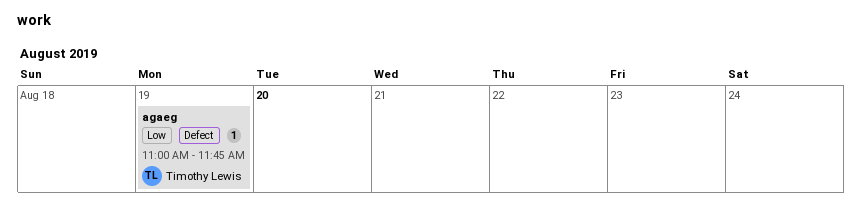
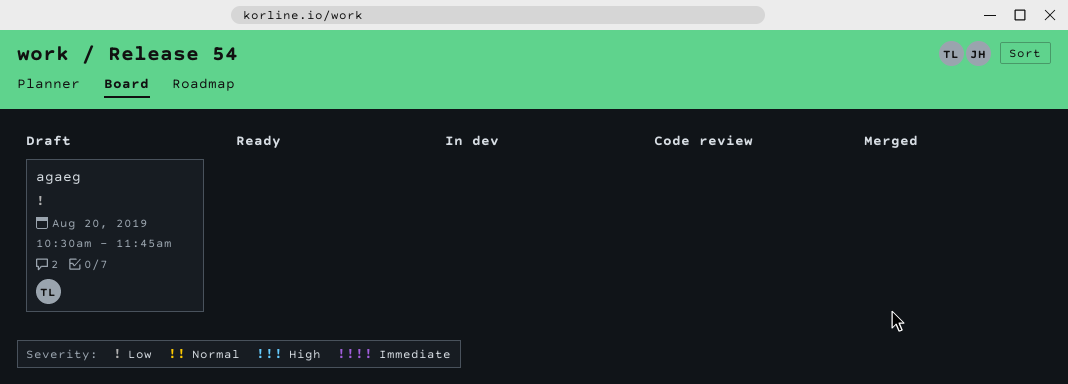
agaeg, day: Aug 19 -> Aug 20
agaeg, begins: 11:00 -> 10:30

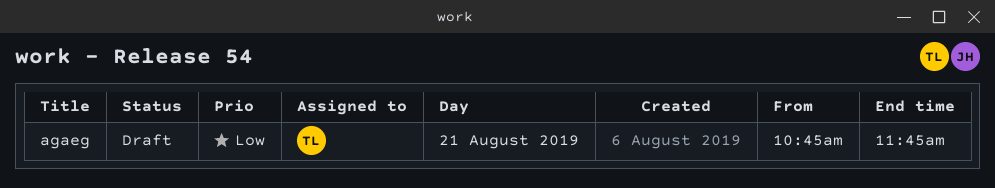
agaeg, day: Aug 20 -> Aug 21
agaeg, begins: 10:30 -> 10:45

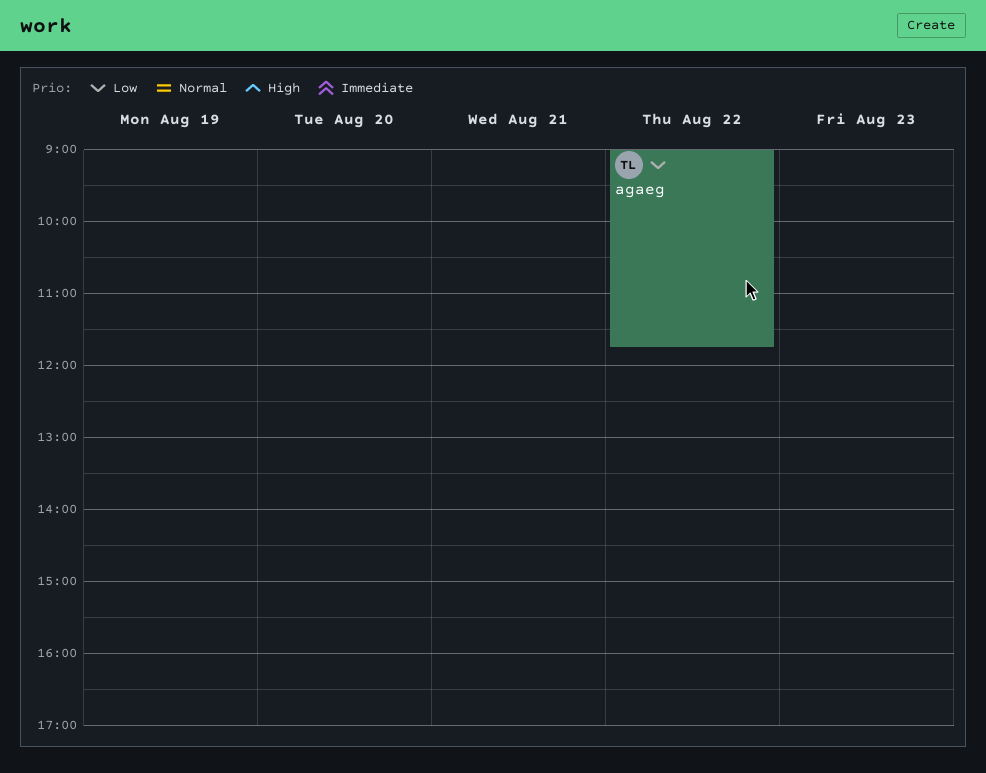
agaeg, day: Aug 21 -> Aug 22
agaeg, begins: 10:45 -> 09:00

